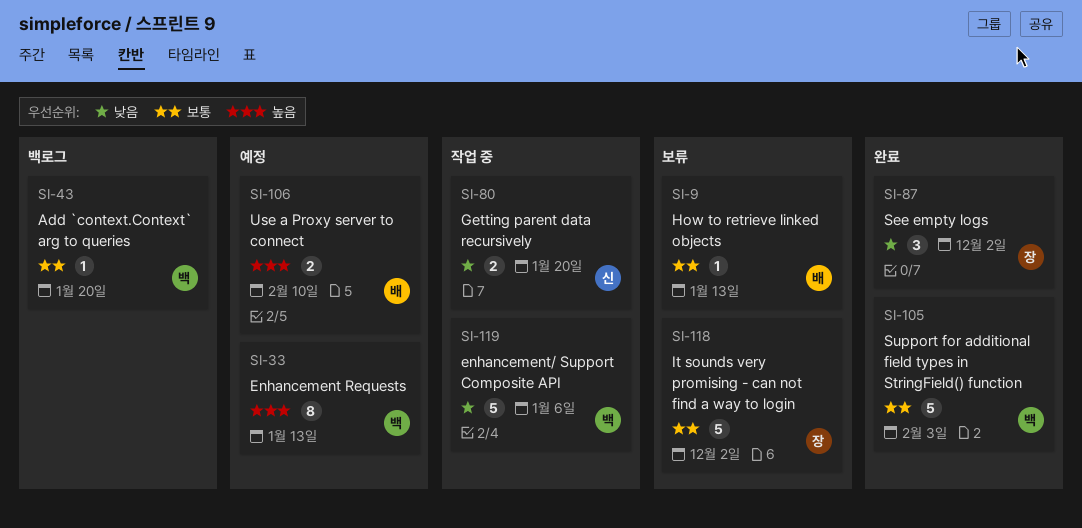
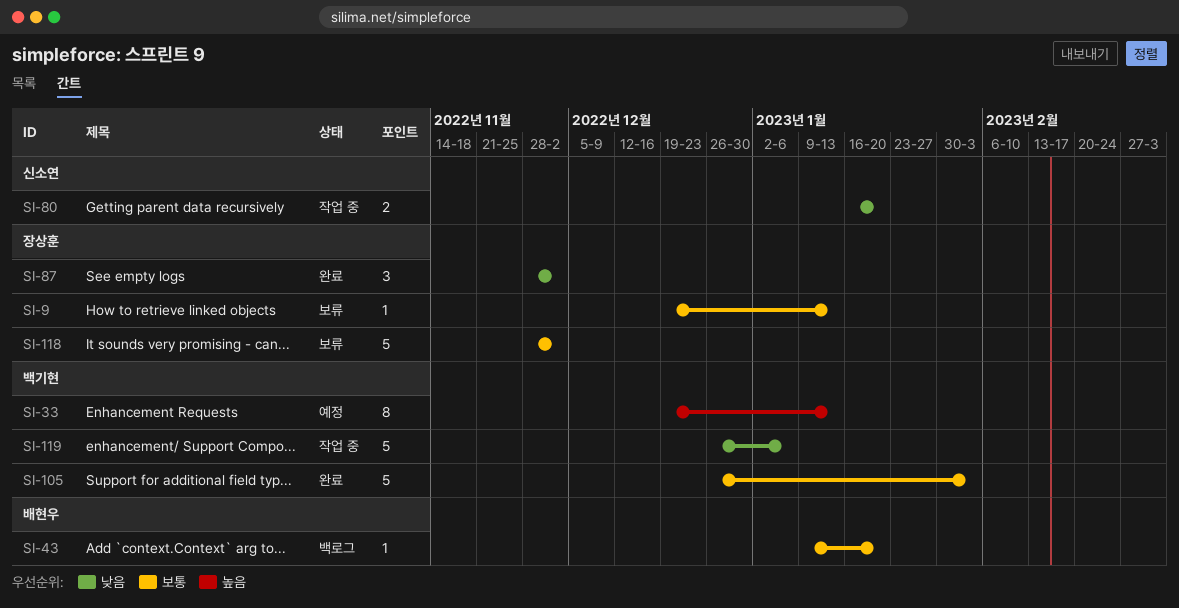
SI-9, owner: 배현우 -> 장상훈
SI-43, owner: 백기현 -> 배현우
SI-106: present -> none

